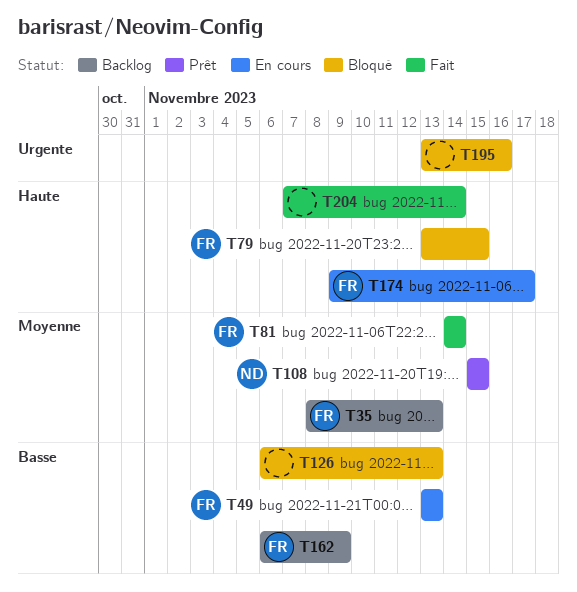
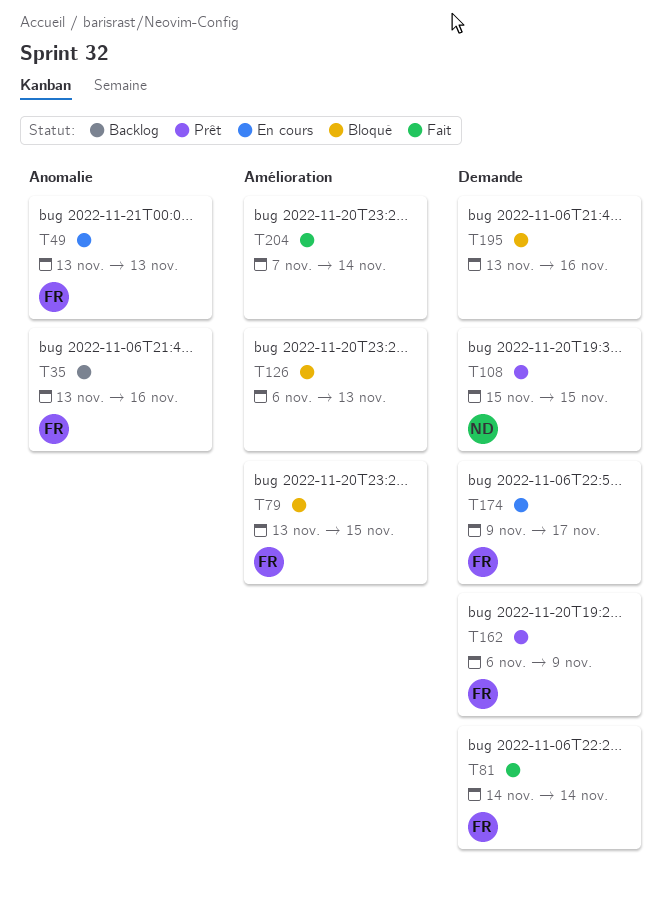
T35, start: Nov 8 -> Nov 13
T35, due: Nov 13 -> Nov 16
T162, status: Backlog -> Prêt

